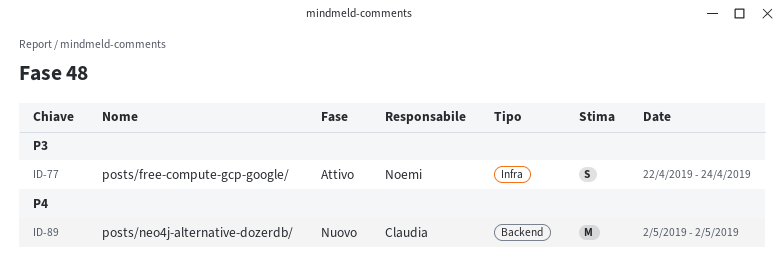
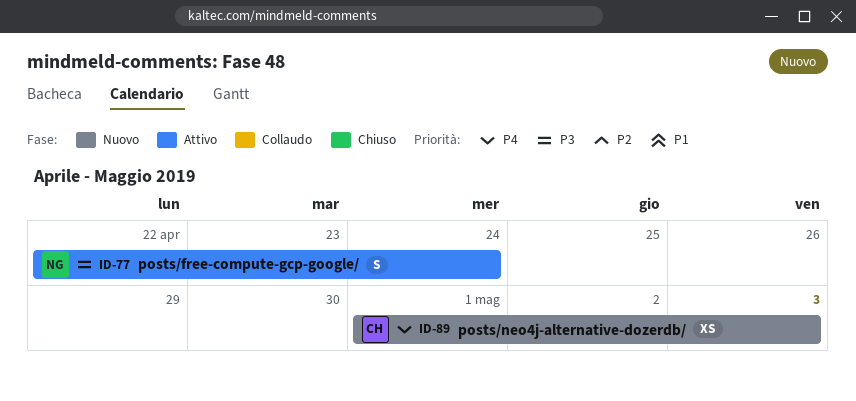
ID-89, estimate: M -> XS
ID-89, start: May 2 -> May 1
ID-89, due: May 2 -> May 3

